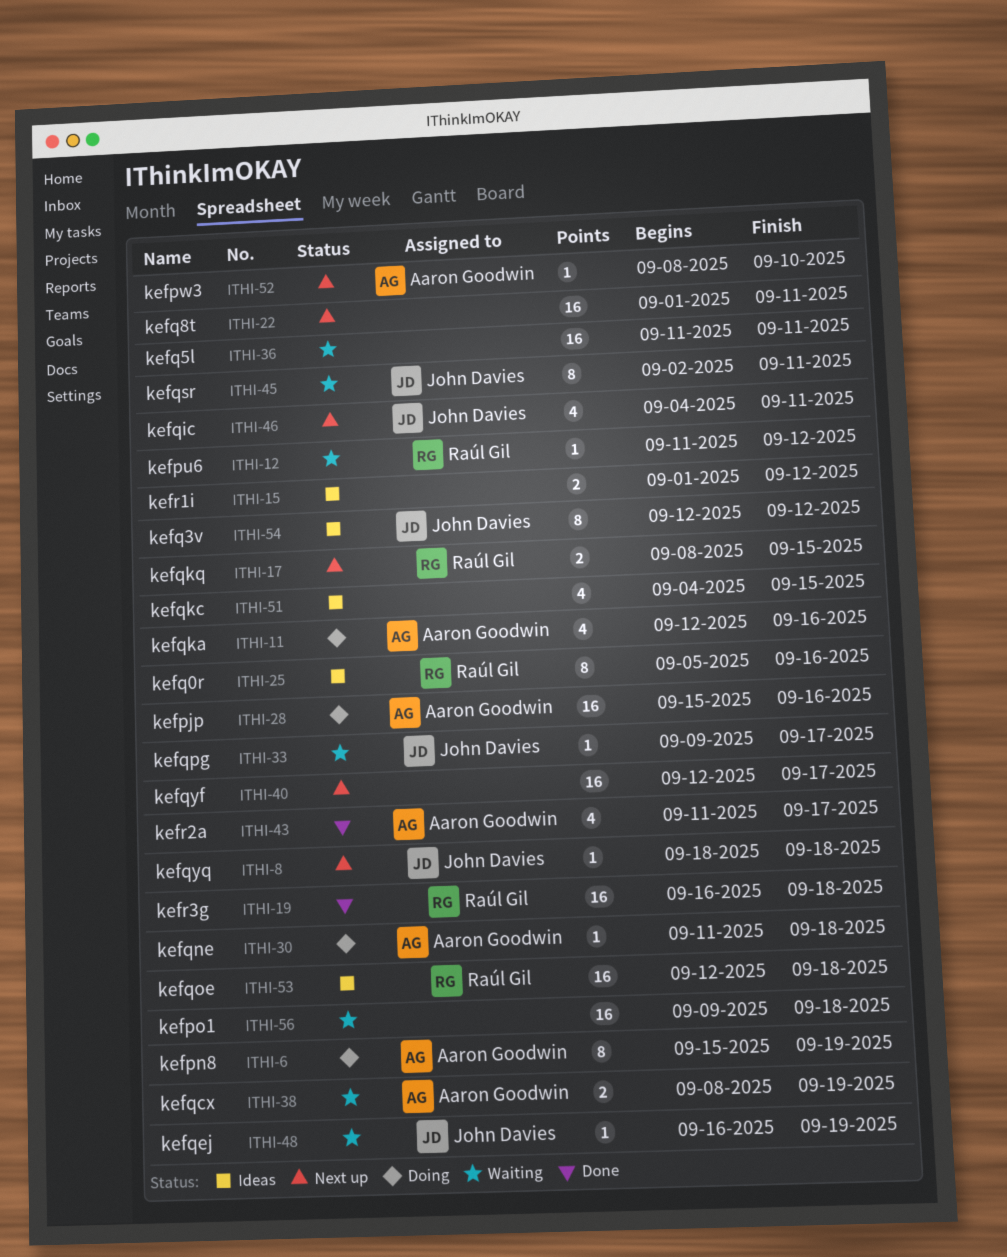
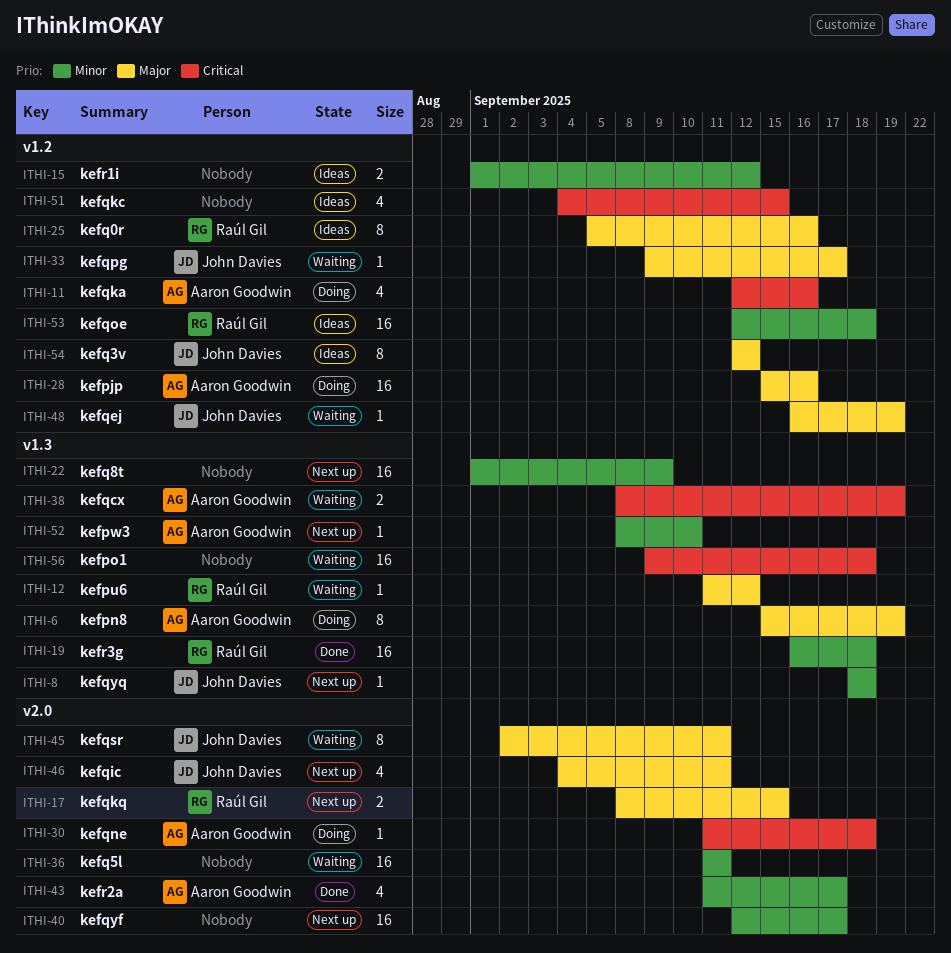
ITHI-22, due: Sep 11 -> Sep 9

